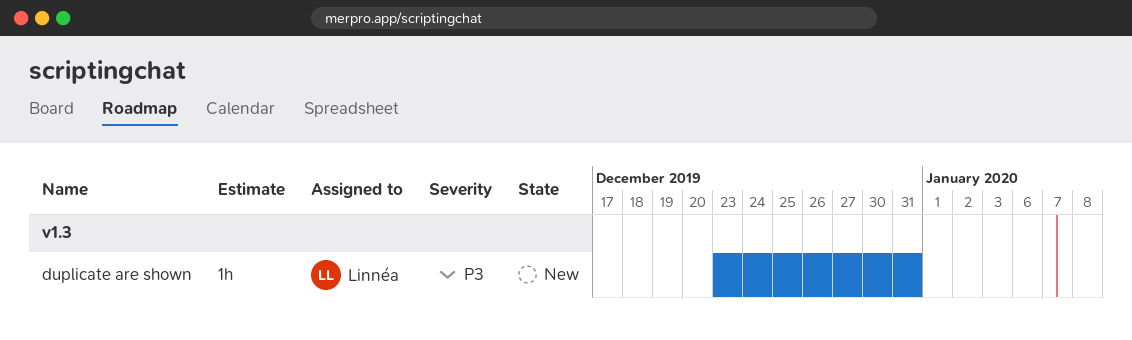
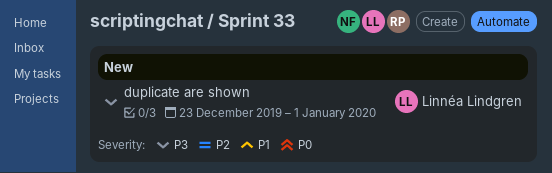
duplicate are shown, due: Dec 31 -> Jan 1

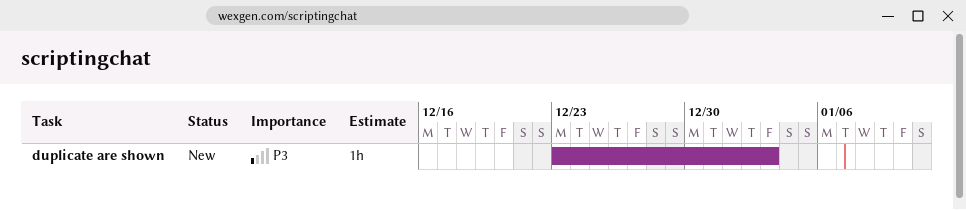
duplicate are shown, due: Jan 1 -> Jan 3

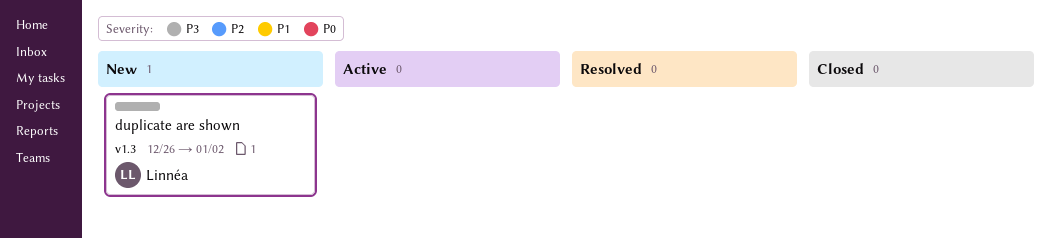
duplicate are shown, start: Dec 23 -> Dec 26
duplicate are shown, due: Jan 3 -> Jan 2

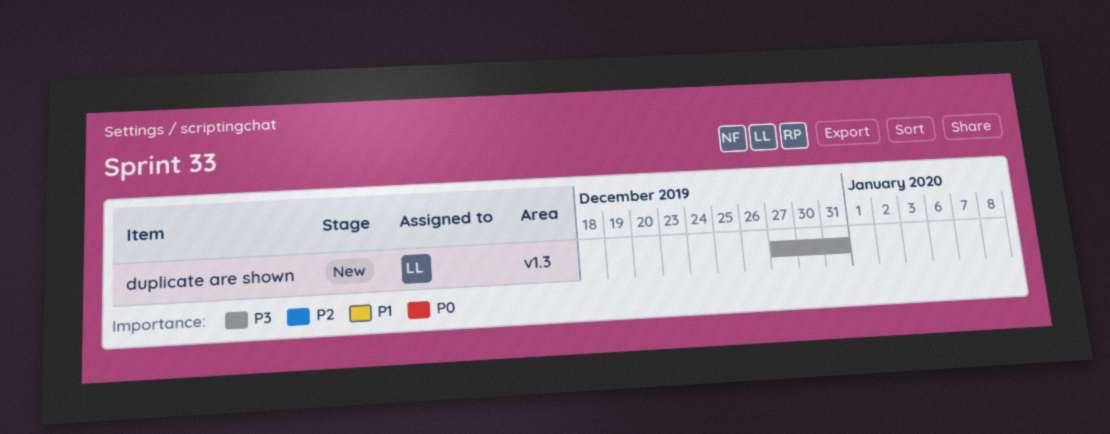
duplicate are shown, start: Dec 26 -> Dec 27
duplicate are shown, due: Jan 2 -> Dec 31

